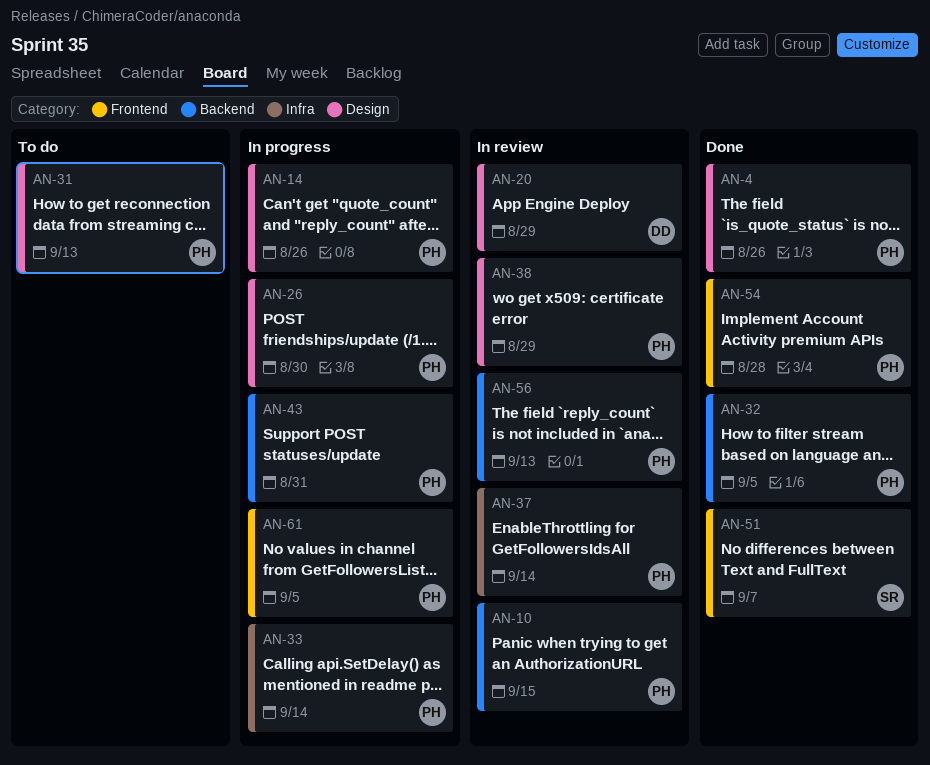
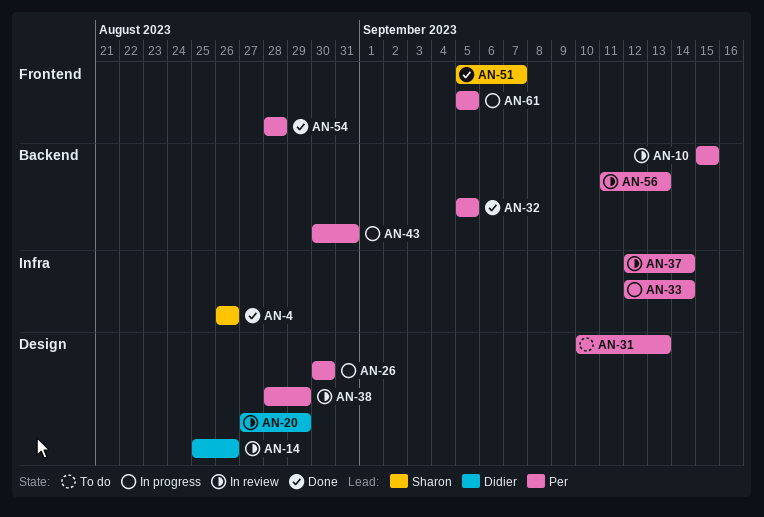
AN-4, owner: Per -> Sharon
AN-4, label: Design -> Infra
AN-14, status: In progress -> In review
AN-14, owner: Per -> Didier

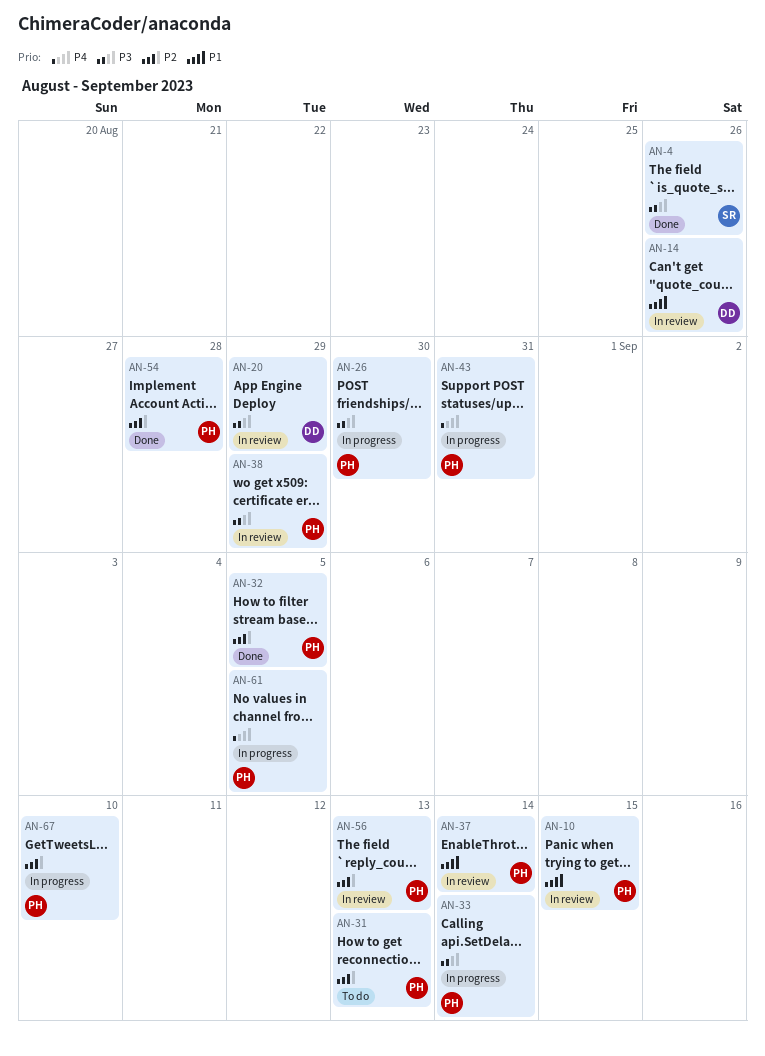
AN-51: present -> none
AN-67: none -> present

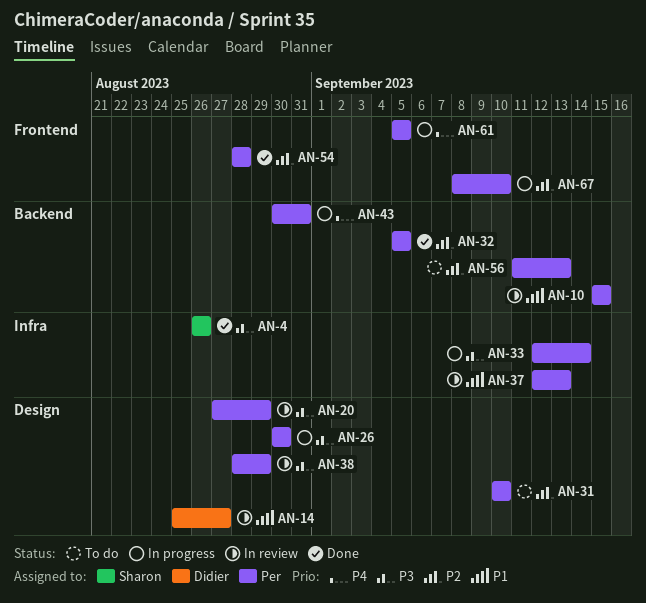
AN-14, due: Aug 26 -> Aug 27
AN-20, owner: Didier -> Per
AN-31, due: Sep 13 -> Sep 10
AN-37, due: Sep 14 -> Sep 13
AN-56, status: In review -> To do

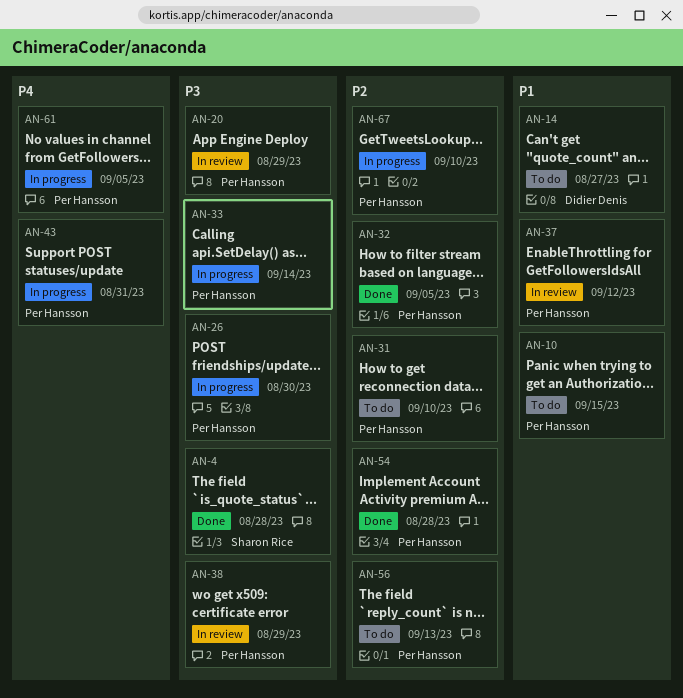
AN-4, due: Aug 26 -> Aug 28
AN-10, status: In review -> To do
AN-14, status: In review -> To do
AN-37, due: Sep 13 -> Sep 12

